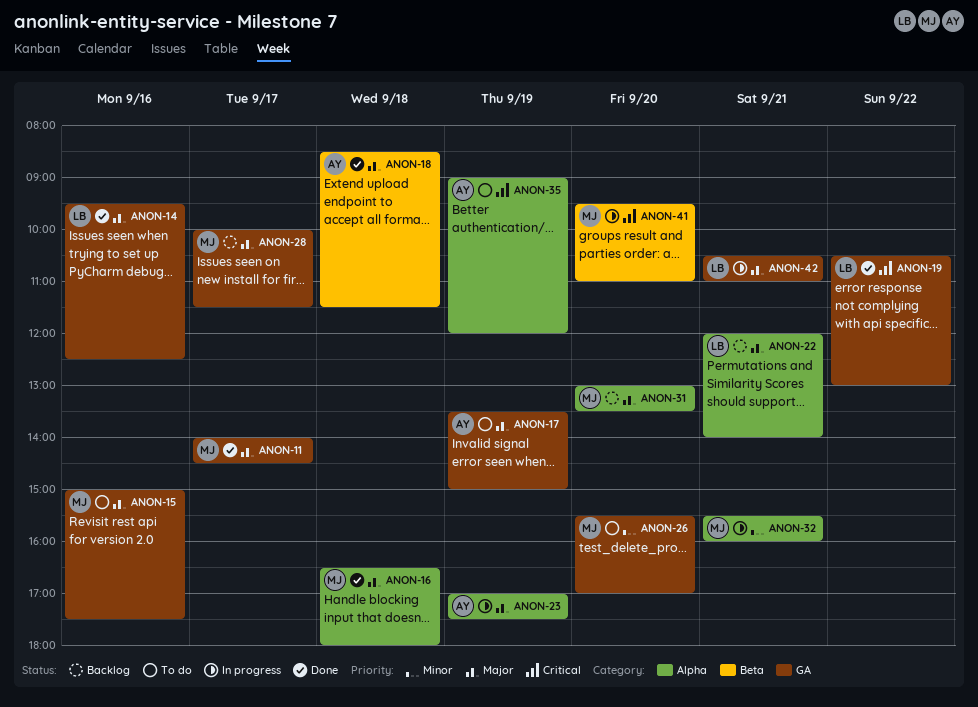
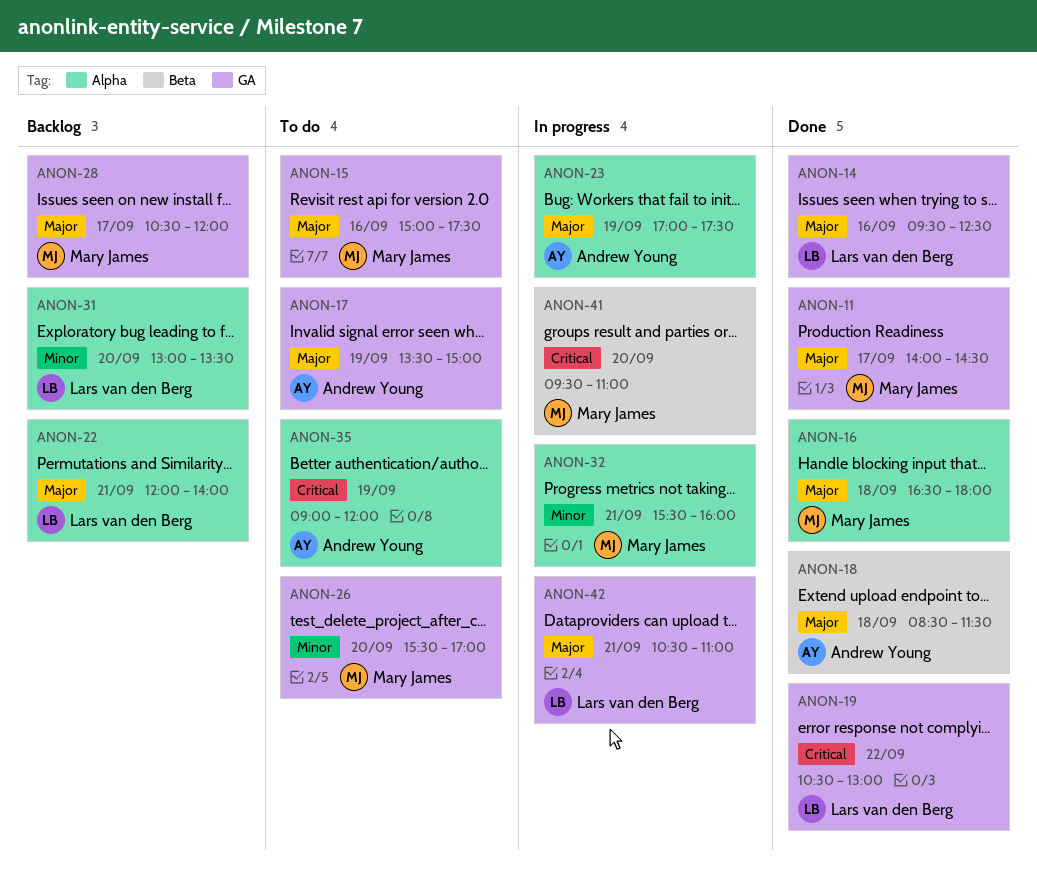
ANON-28, begins: 10:00 -> 10:30
ANON-28, ends: 11:30 -> 12:00
ANON-31, owner: Mary James -> Lars van den Berg
ANON-31, priority: Major -> Minor

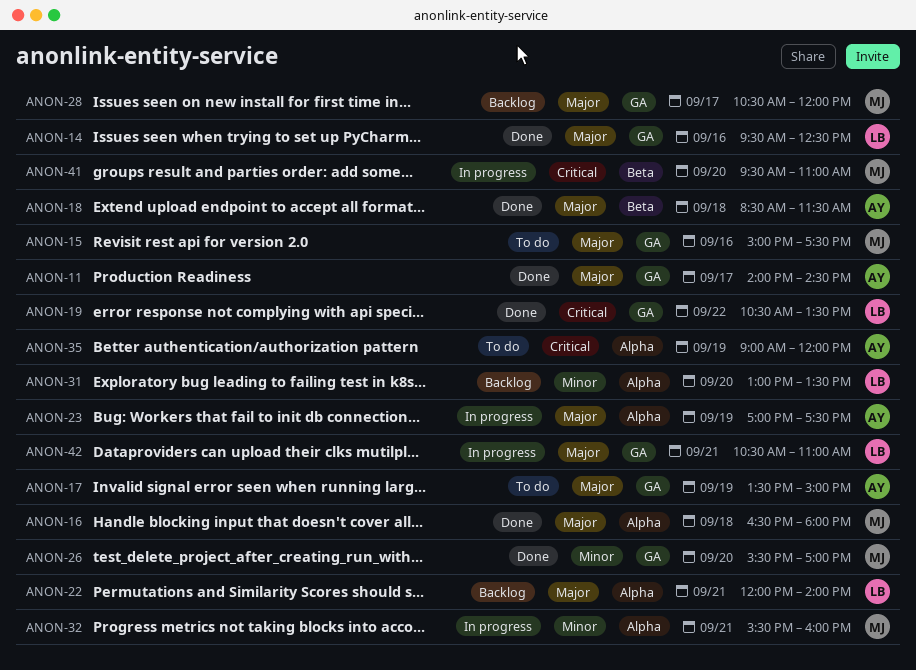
ANON-11, owner: Mary James -> Andrew Young
ANON-19, ends: 13:00 -> 13:30
ANON-26, status: To do -> Done

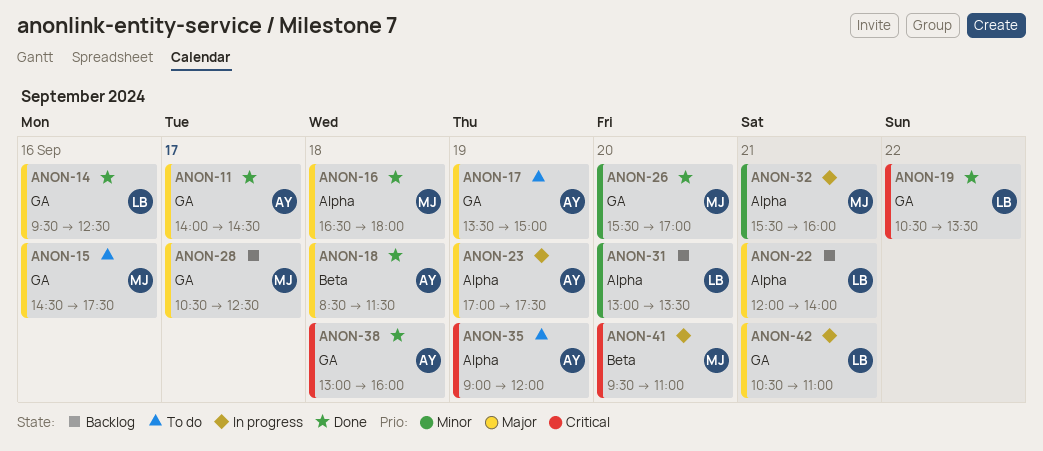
ANON-15, begins: 15:00 -> 14:30
ANON-28, ends: 12:00 -> 12:30
ANON-38: none -> present

